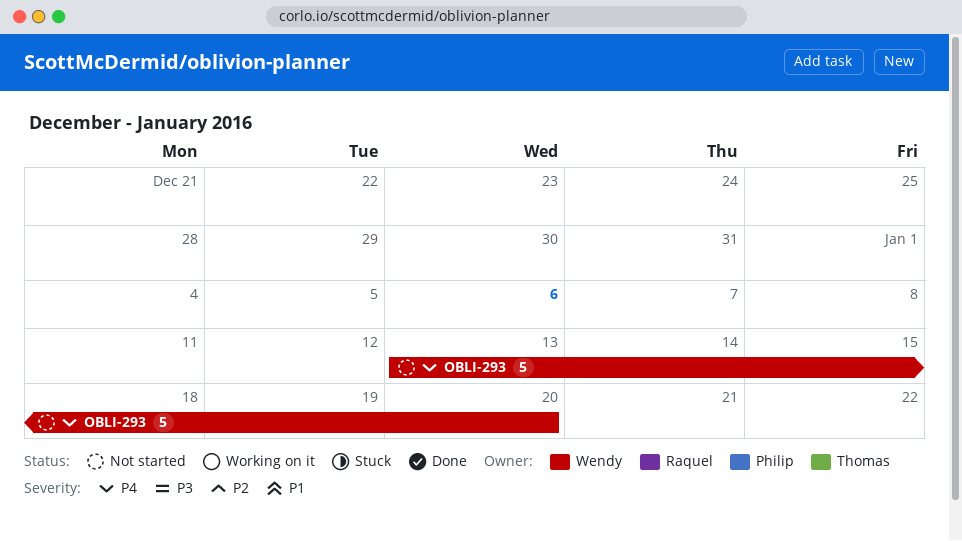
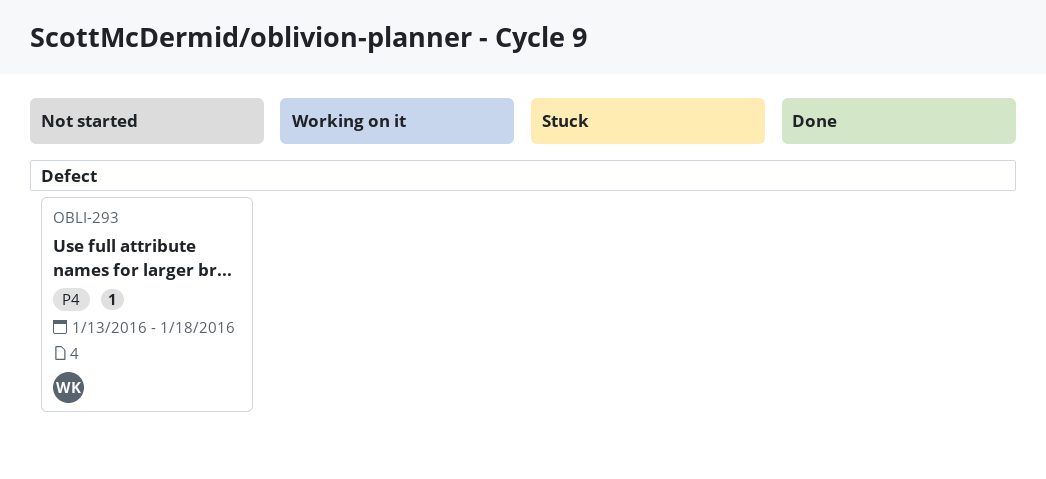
OBLI-293, estimate: 5 -> 1
OBLI-293, due: Jan 20 -> Jan 18

